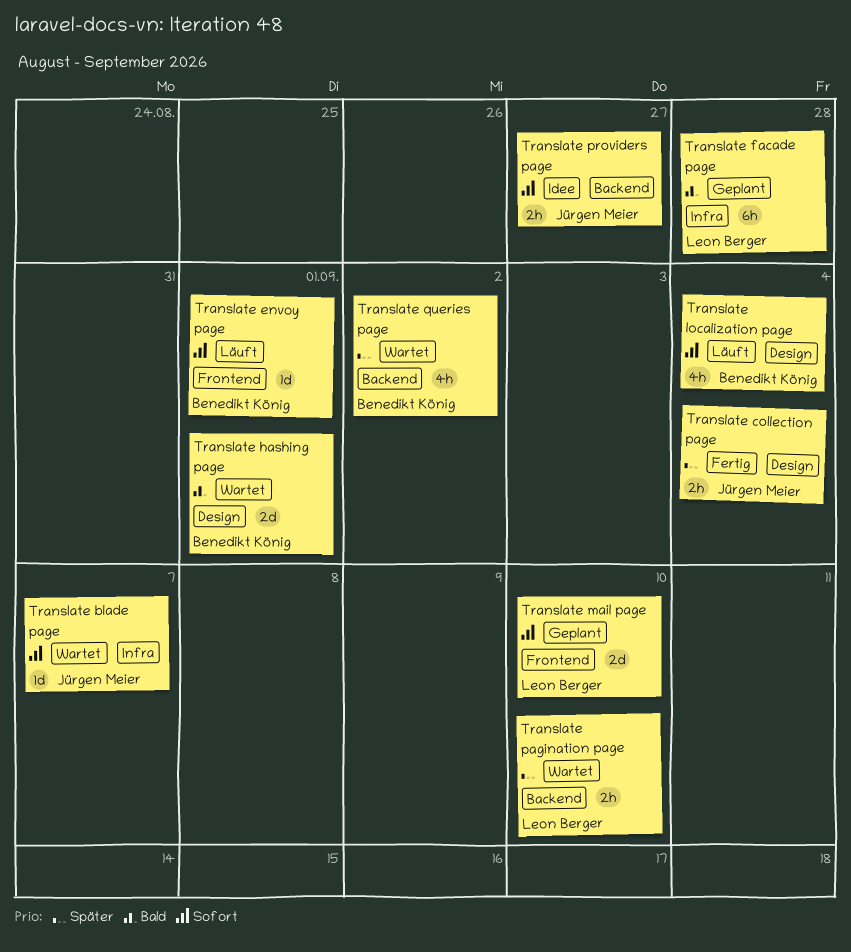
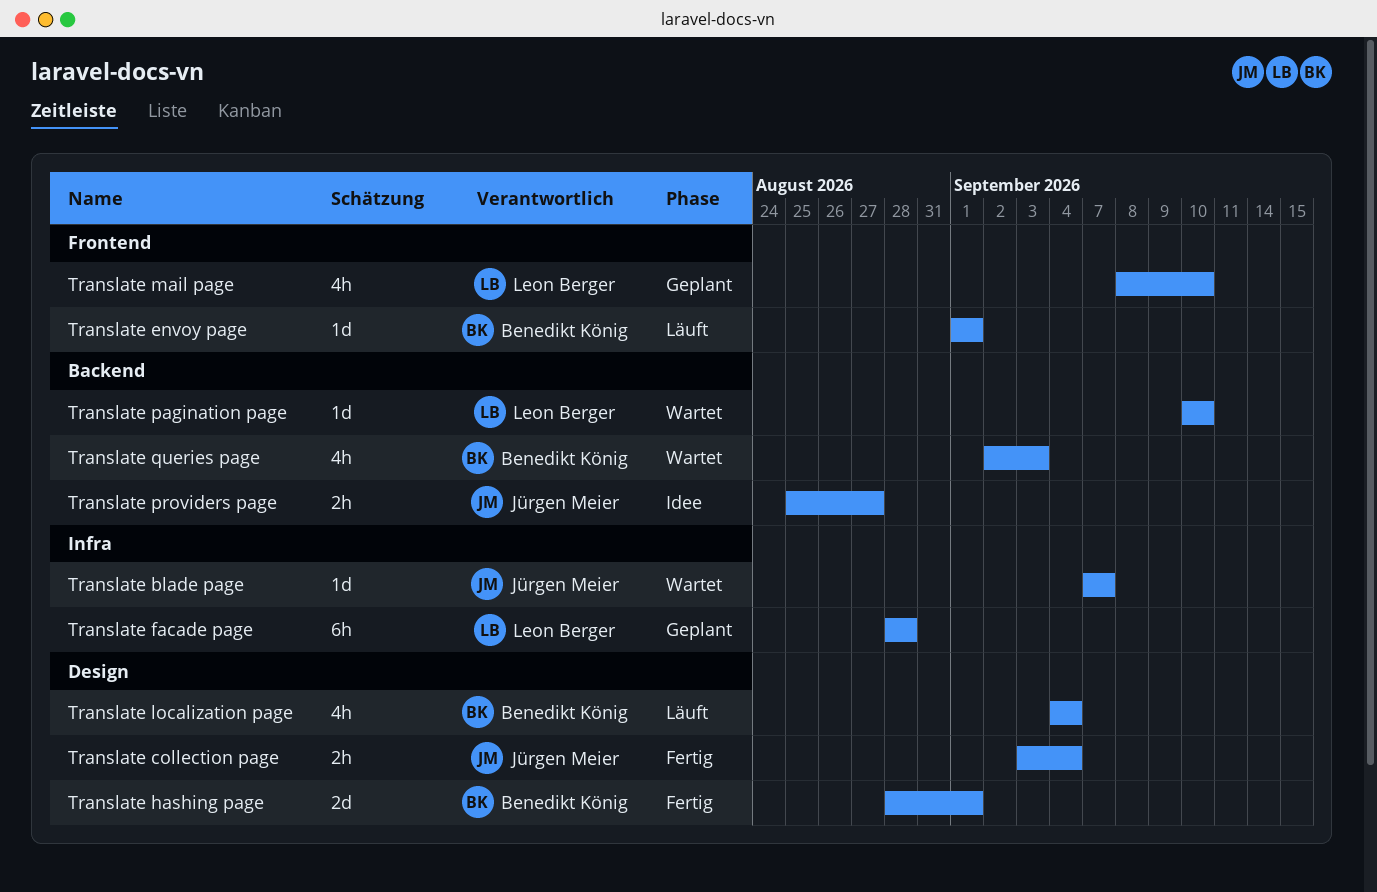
Translate hashing page, status: Wartet -> Fertig
Translate mail page, estimate: 2d -> 4h
Translate pagination page, estimate: 2h -> 1d
Translate queries page, due: Sep 2 -> Sep 3

